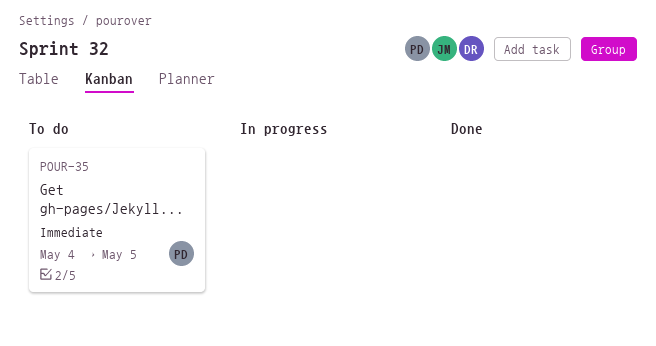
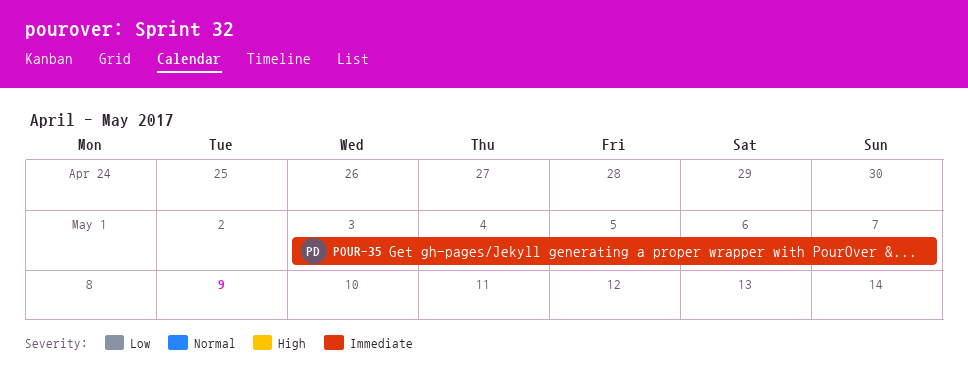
POUR-35, start: May 4 -> May 3
POUR-35, due: May 5 -> May 7

